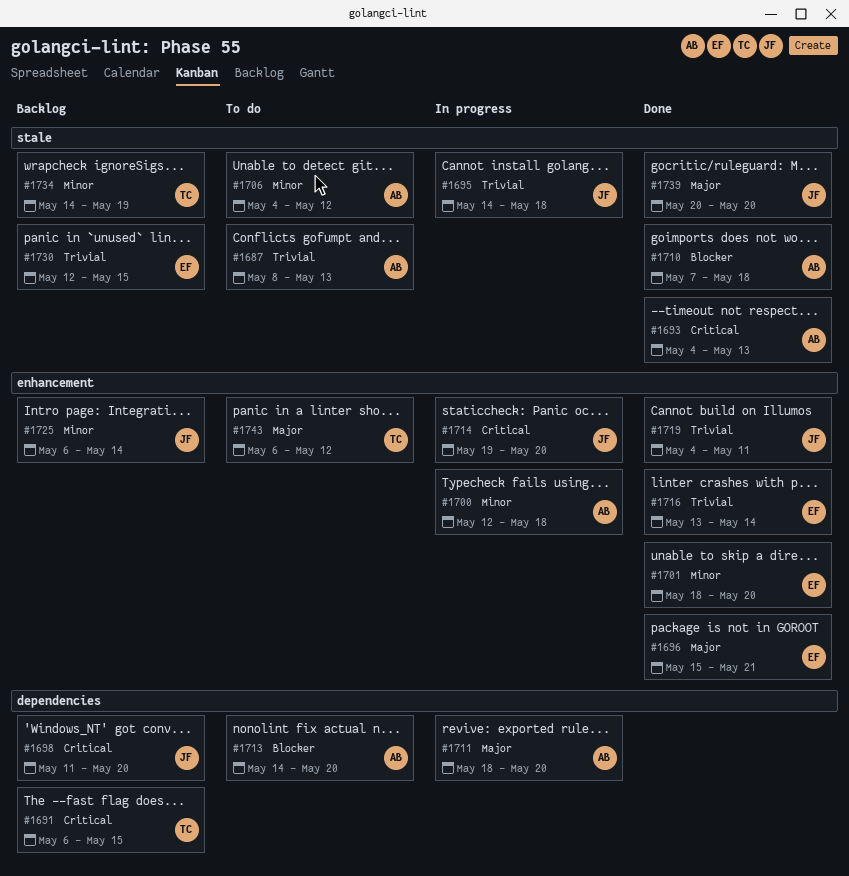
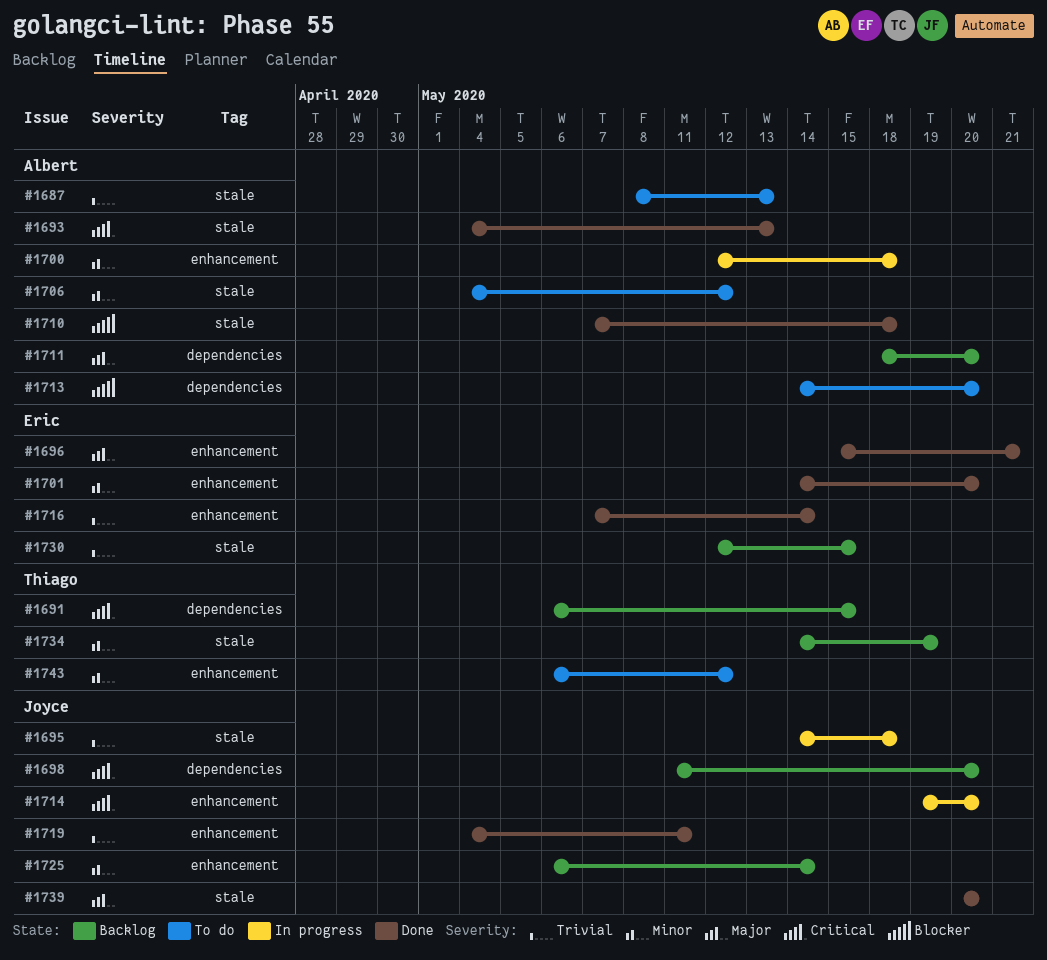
#1701, start: May 18 -> May 14
#1711, status: In progress -> Backlog
#1716, start: May 13 -> May 7
#1743, priority: Major -> Minor

